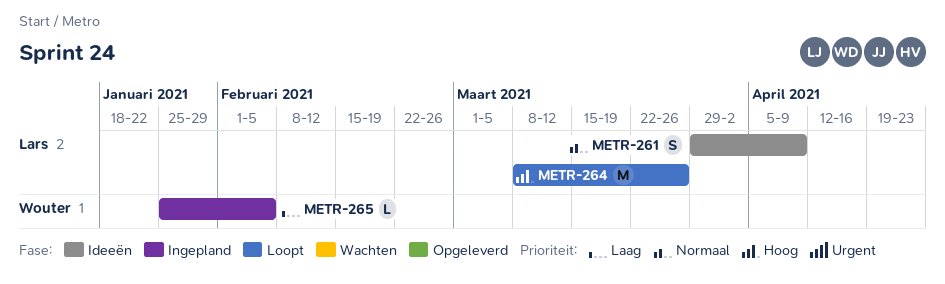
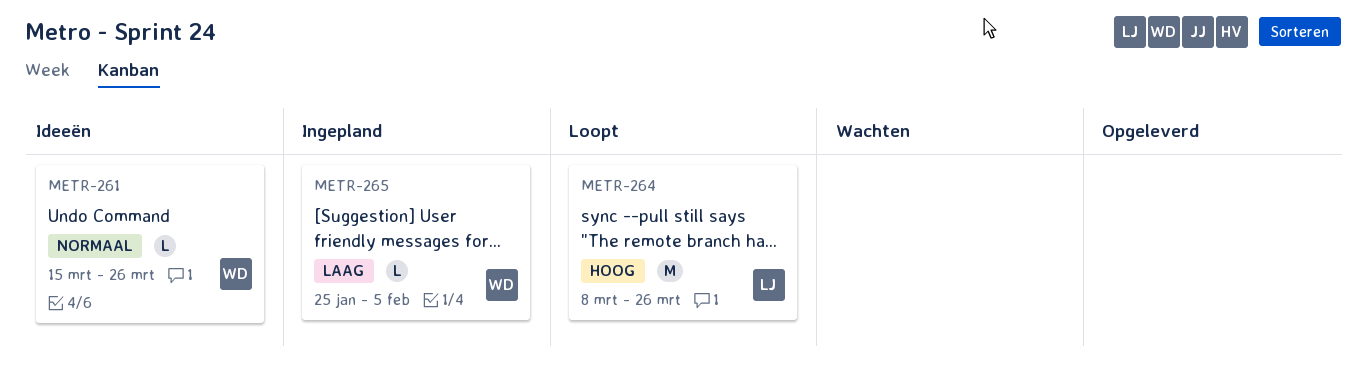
METR-261, owner: Lars -> Wouter
METR-261, estimate: S -> L
METR-261, start: Mar 29 -> Mar 15
METR-261, due: Apr 9 -> Mar 26

